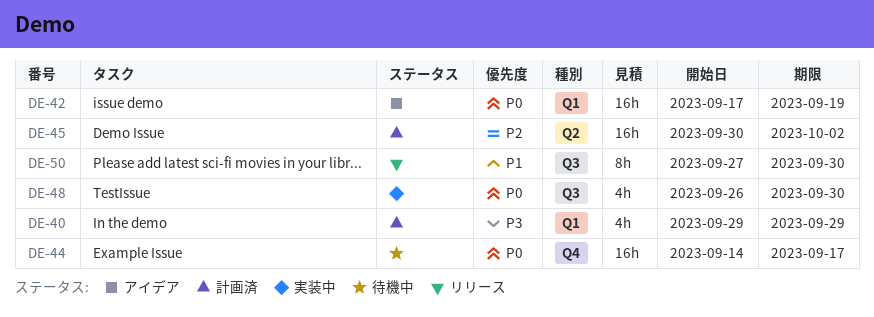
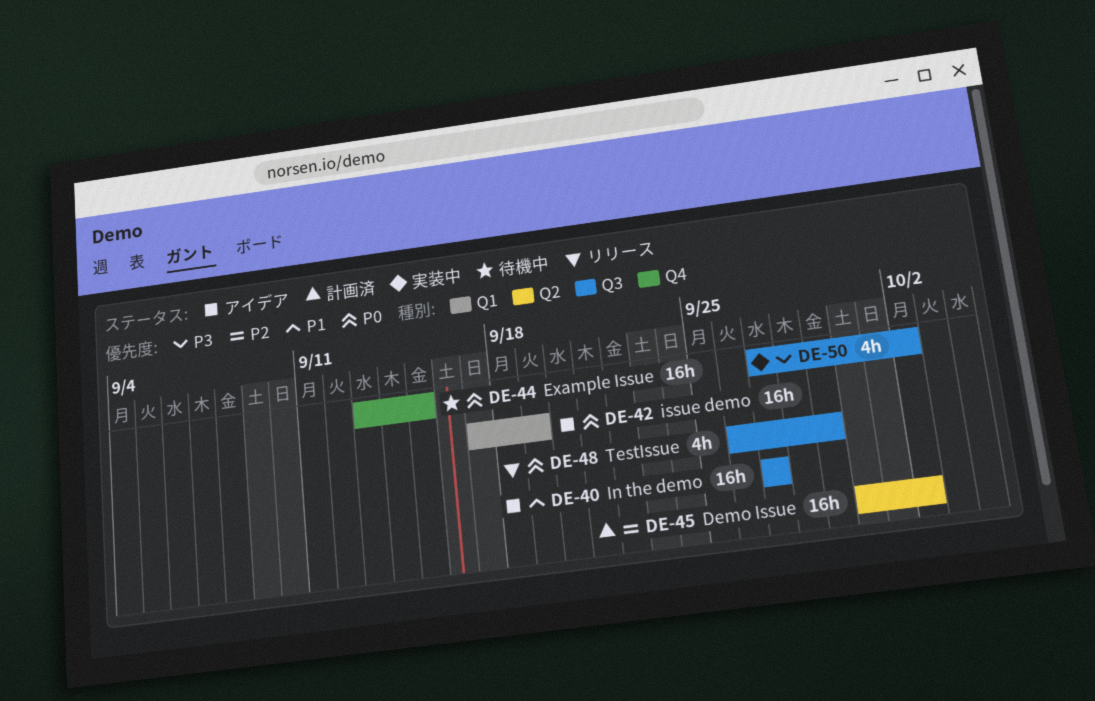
DE-40, status: 計画済 -> アイデア
DE-40, priority: P3 -> P1
DE-40, label: Q1 -> Q3
DE-40, estimate: 4h -> 16h
DE-40, start: Sep 29 -> Sep 27
DE-40, due: Sep 29 -> Sep 27
DE-44, start: Sep 14 -> Sep 13
DE-44, due: Sep 17 -> Sep 15
DE-48, status: 実装中 -> リリース
DE-48, due: Sep 30 -> Sep 29
DE-50, status: リリース -> 実装中
DE-50, priority: P1 -> P3
DE-50, estimate: 8h -> 4h
DE-50, due: Sep 30 -> Oct 2

